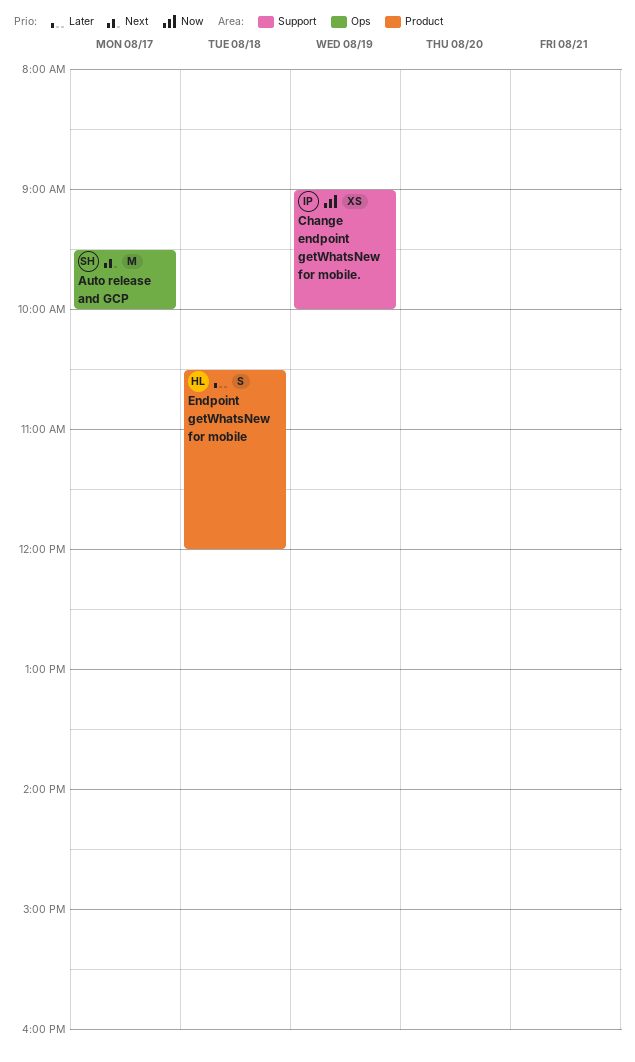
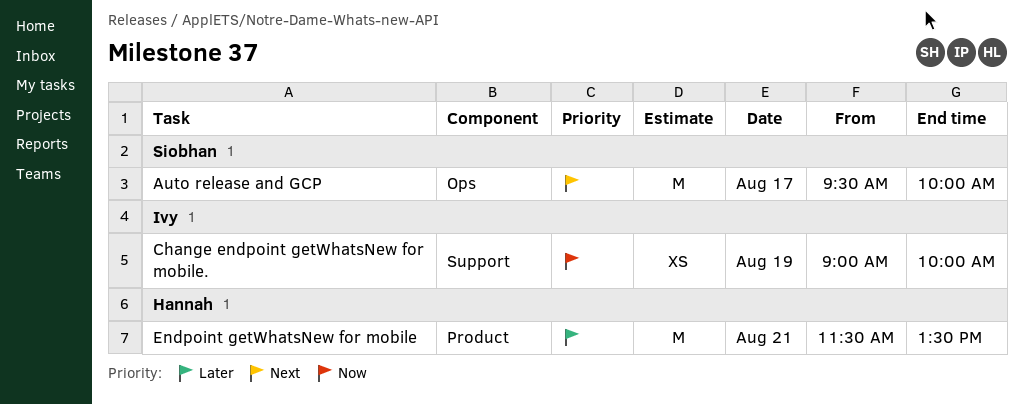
Endpoint getWhatsNew for mobile, estimate: S -> M
Endpoint getWhatsNew for mobile, day: Aug 18 -> Aug 21
Endpoint getWhatsNew for mobile, begins: 10:30 -> 11:30
Endpoint getWhatsNew for mobile, ends: 12:00 -> 13:30

